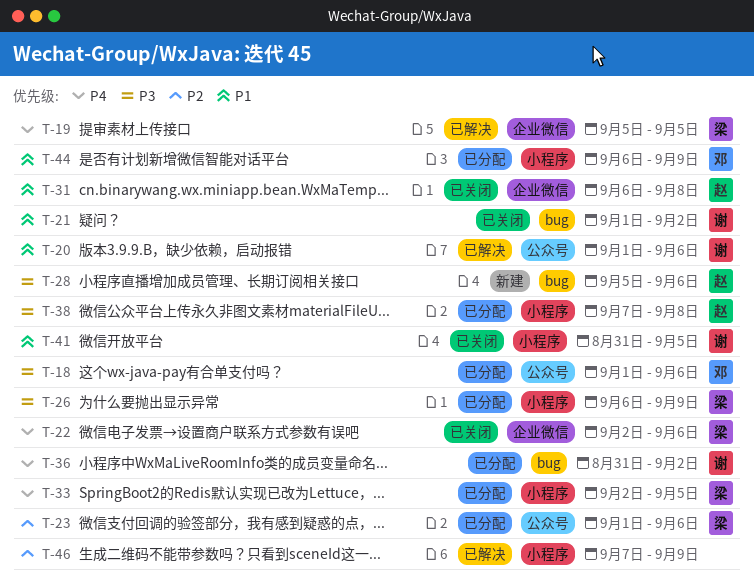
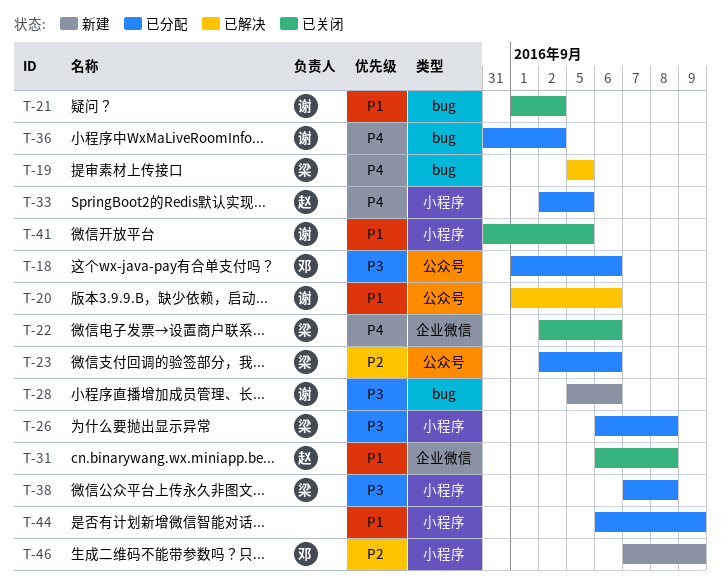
T-19, label: 企业微信 -> bug
T-23, start: Sep 1 -> Sep 2
T-26, due: Sep 9 -> Sep 8
T-28, owner: 赵 -> 谢
T-33, owner: 梁 -> 赵
T-38, owner: 赵 -> 梁
T-44, owner: 邓 -> none
T-46, status: 已解决 -> 新建
T-46, owner: none -> 邓

